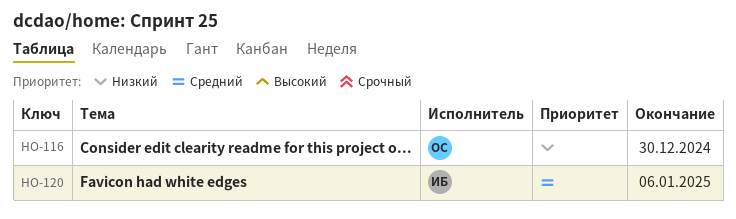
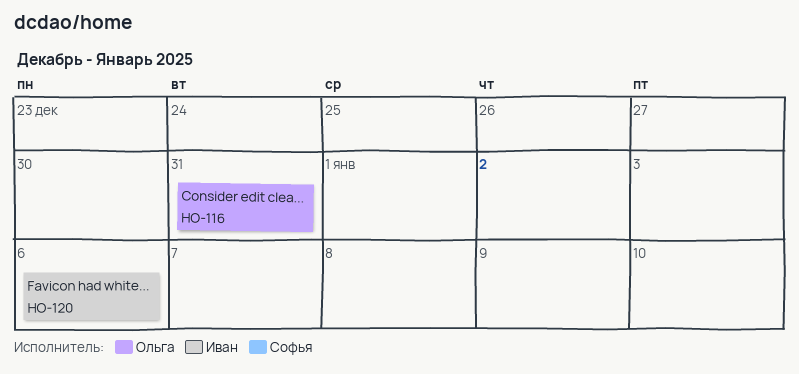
HO-116, due: Dec 30 -> Dec 31

